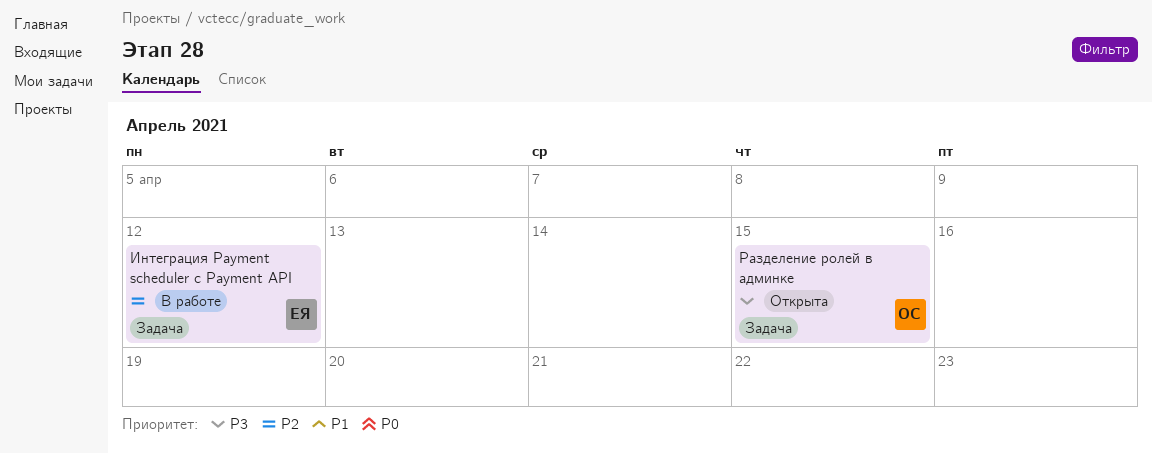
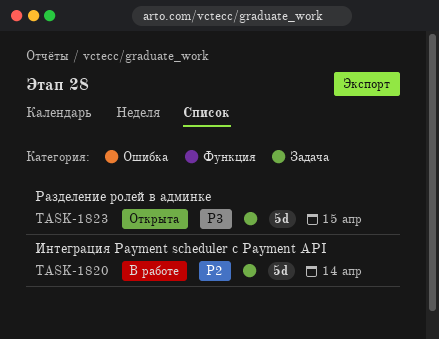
Интеграция Payment scheduler с Payment API, due: Apr 12 -> Apr 14

